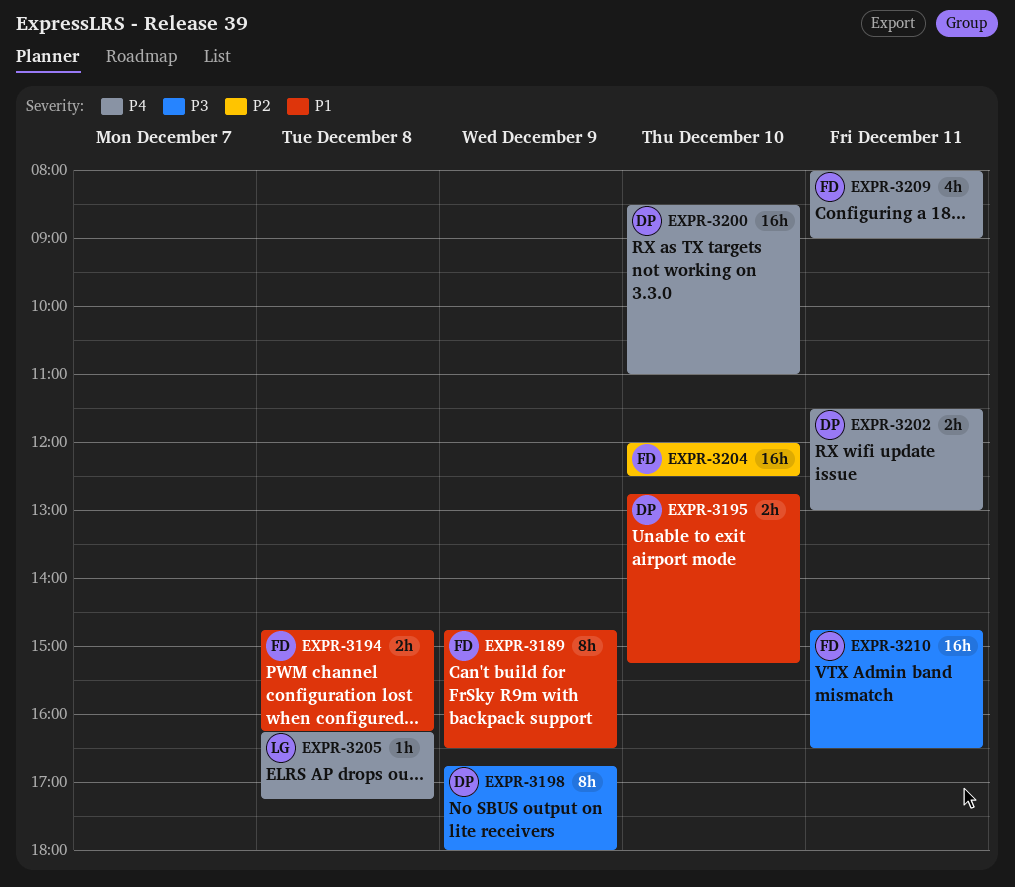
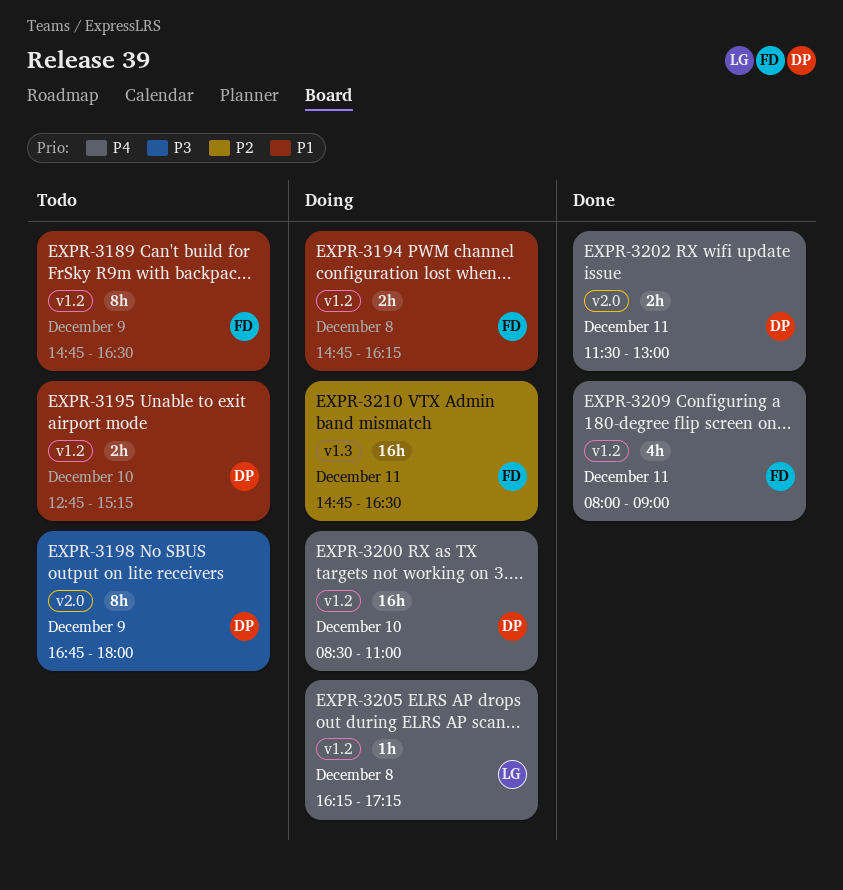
EXPR-3204: present -> none
EXPR-3210, priority: P3 -> P2

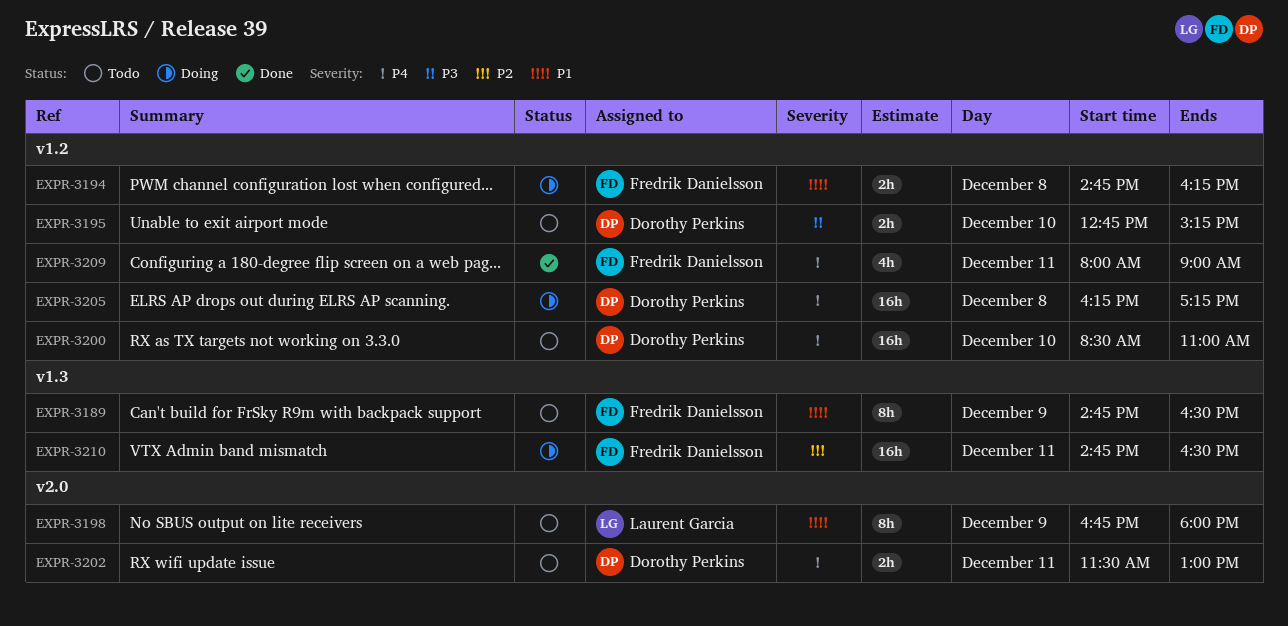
EXPR-3189, label: v1.2 -> v1.3
EXPR-3195, priority: P1 -> P3
EXPR-3198, owner: Dorothy Perkins -> Laurent Garcia
EXPR-3198, priority: P3 -> P1
EXPR-3200, status: Doing -> Todo
EXPR-3202, status: Done -> Todo
EXPR-3205, owner: Laurent Garcia -> Dorothy Perkins
EXPR-3205, estimate: 1h -> 16h

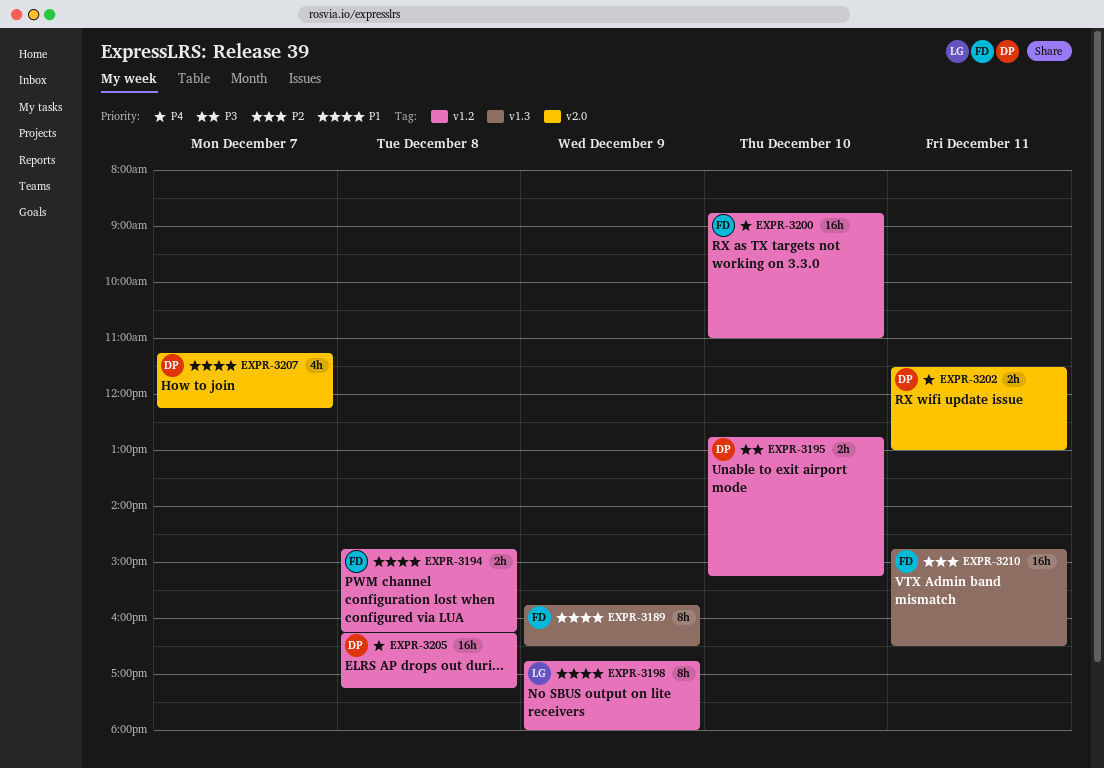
EXPR-3189, begins: 14:45 -> 15:45
EXPR-3198, label: v2.0 -> v1.2
EXPR-3200, owner: Dorothy Perkins -> Fredrik Danielsson
EXPR-3200, begins: 08:30 -> 08:45
EXPR-3207: none -> present
EXPR-3209: present -> none

